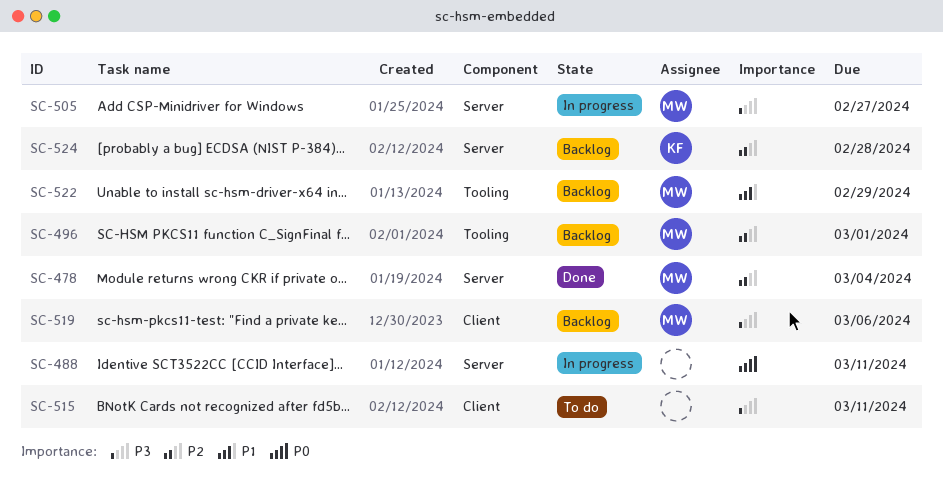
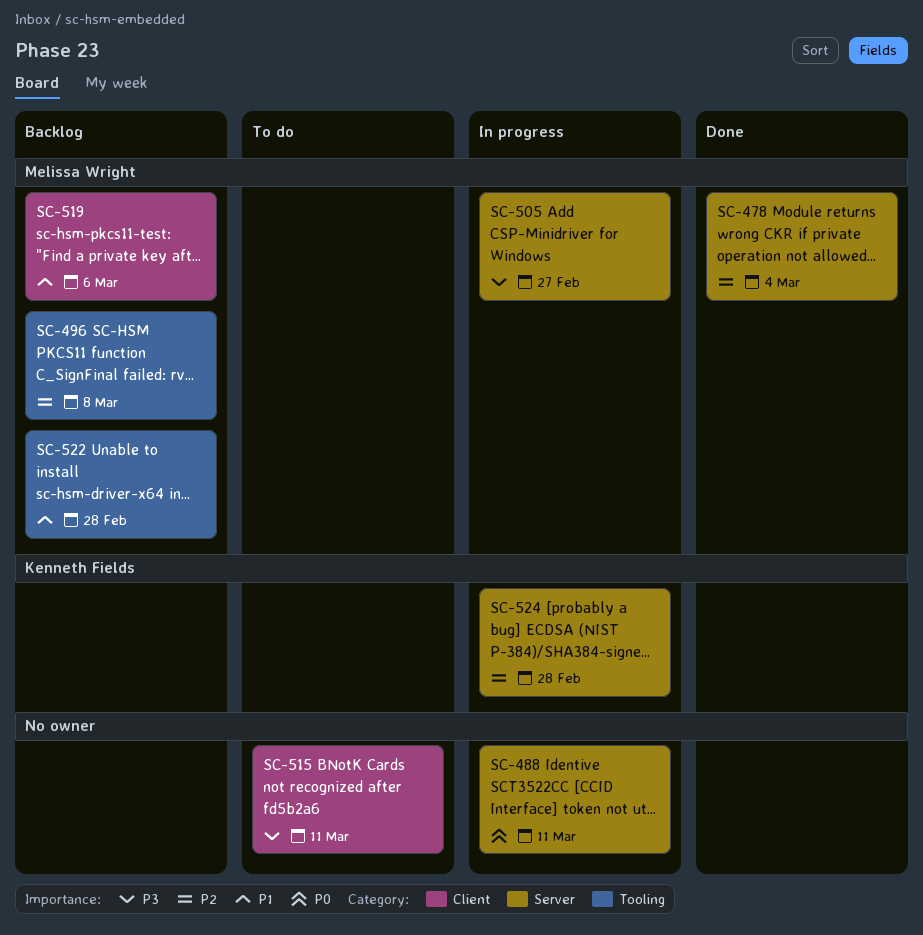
SC-496, due: Mar 1 -> Mar 8
SC-519, priority: P3 -> P1
SC-522, due: Feb 29 -> Feb 28
SC-524, status: Backlog -> In progress

